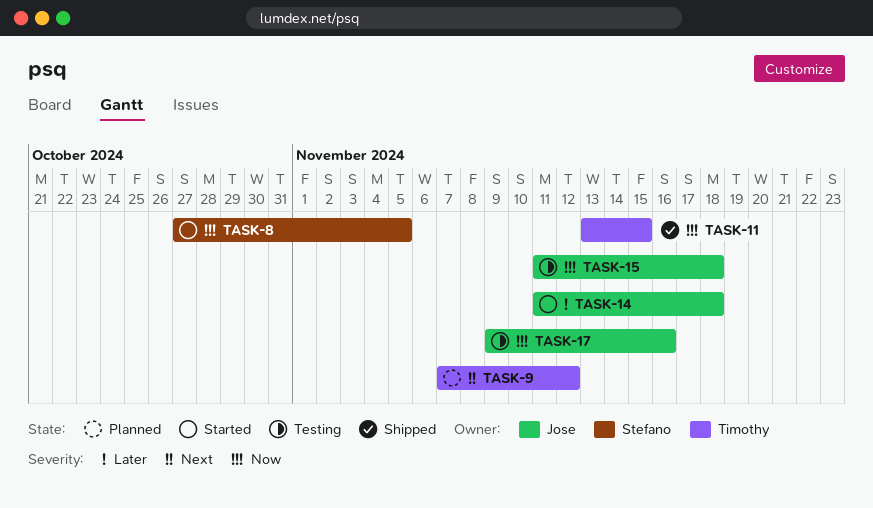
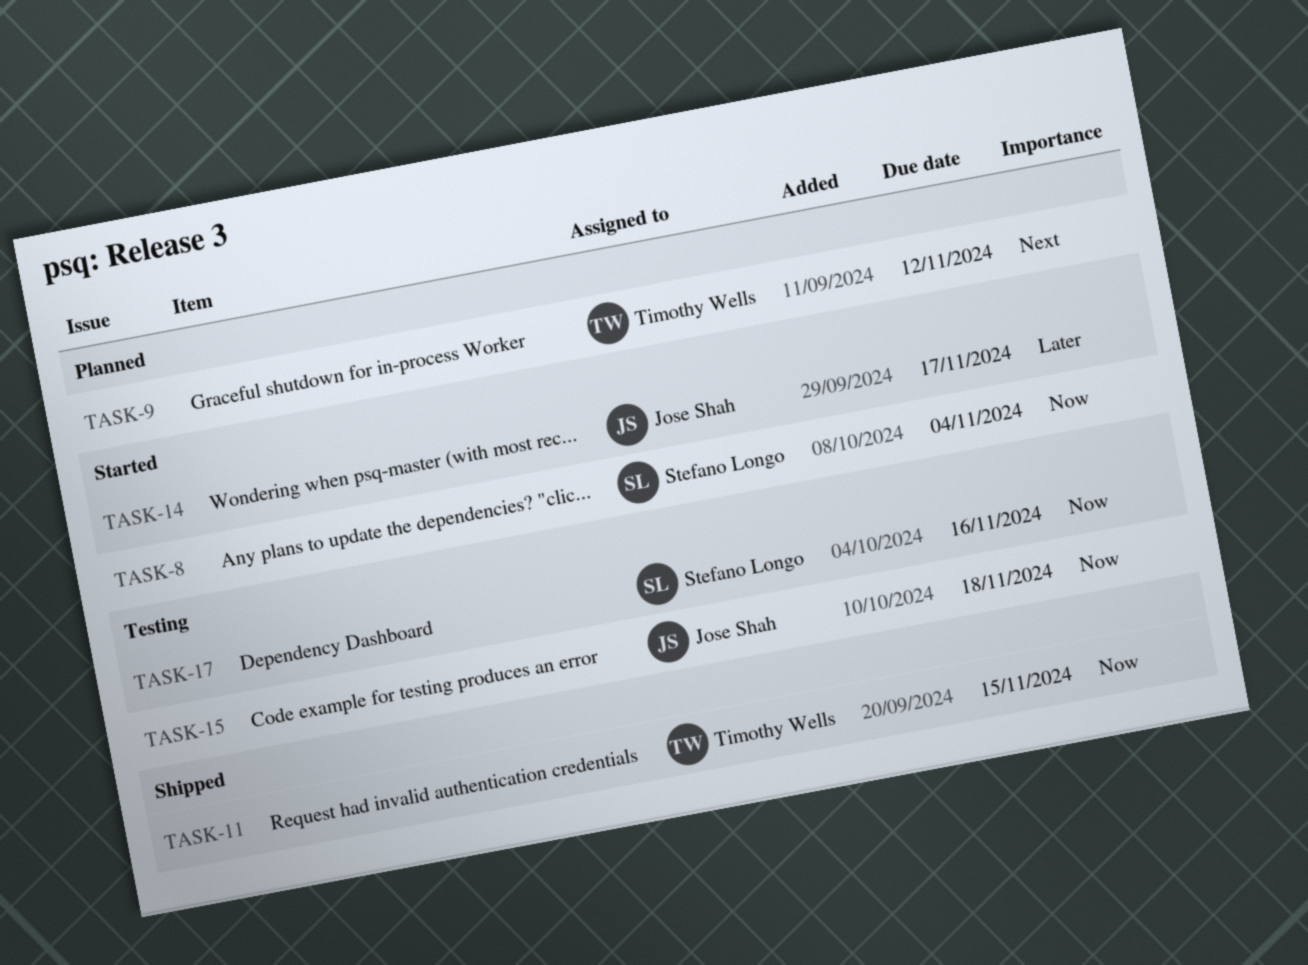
TASK-8, due: Nov 5 -> Nov 4
TASK-14, due: Nov 18 -> Nov 17
TASK-17, owner: Jose Shah -> Stefano Longo

